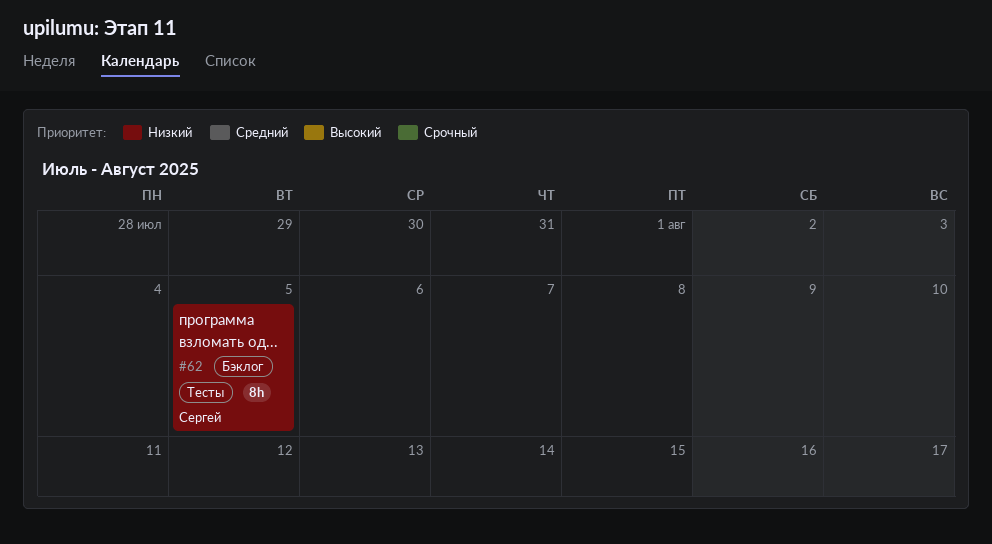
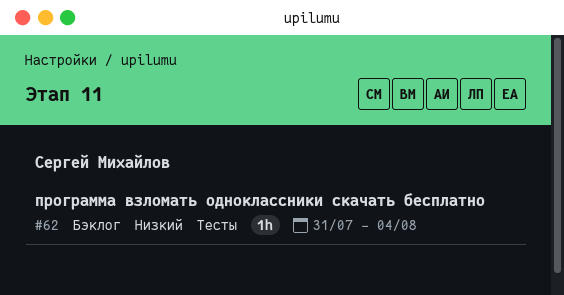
#62, estimate: 8h -> 1h
#62, due: Aug 5 -> Aug 4

